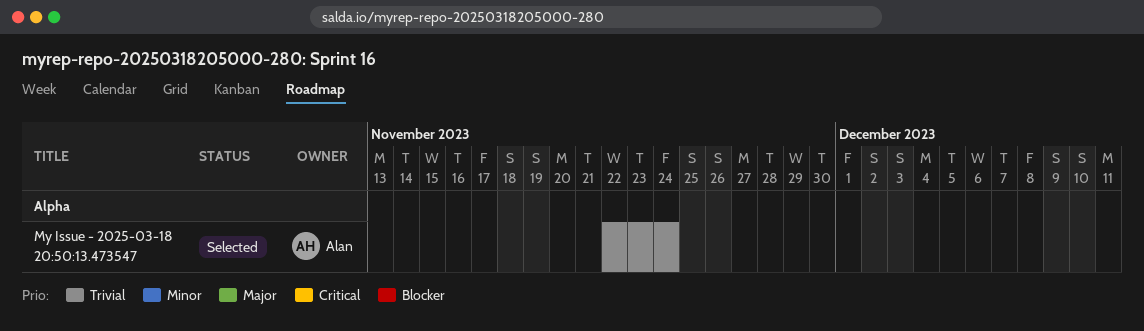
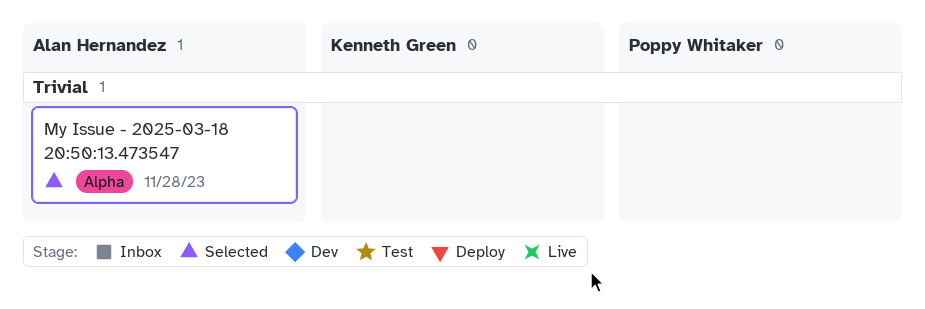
My Issue - 2025-03-18 20:50:13.473547, due: Nov 24 -> Nov 28

